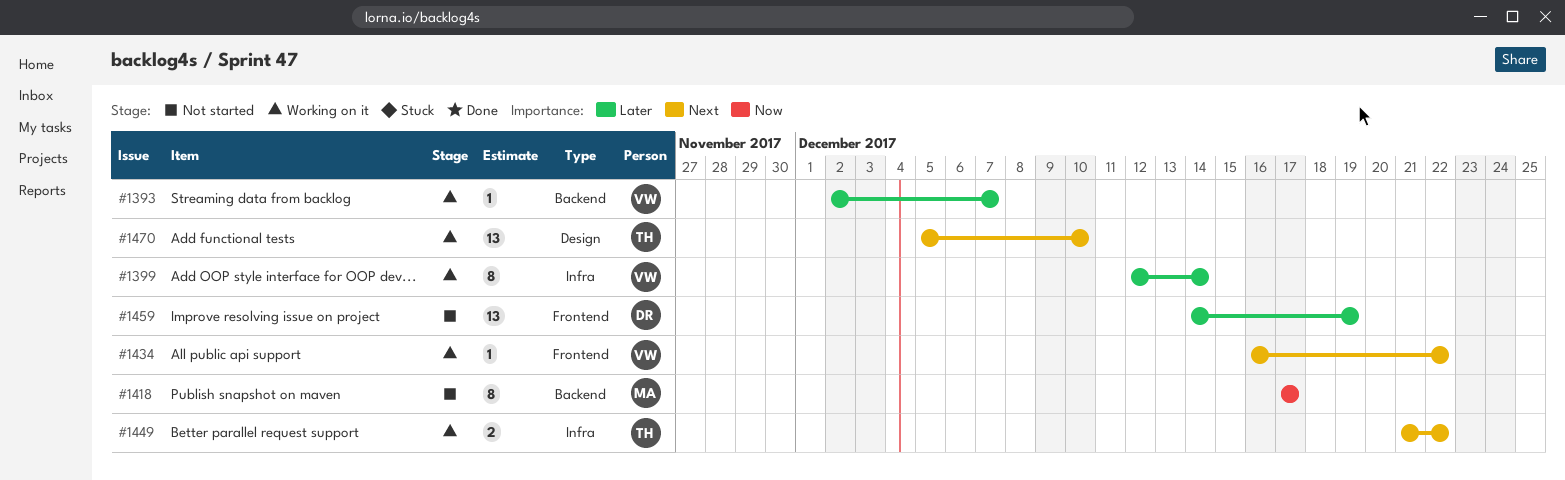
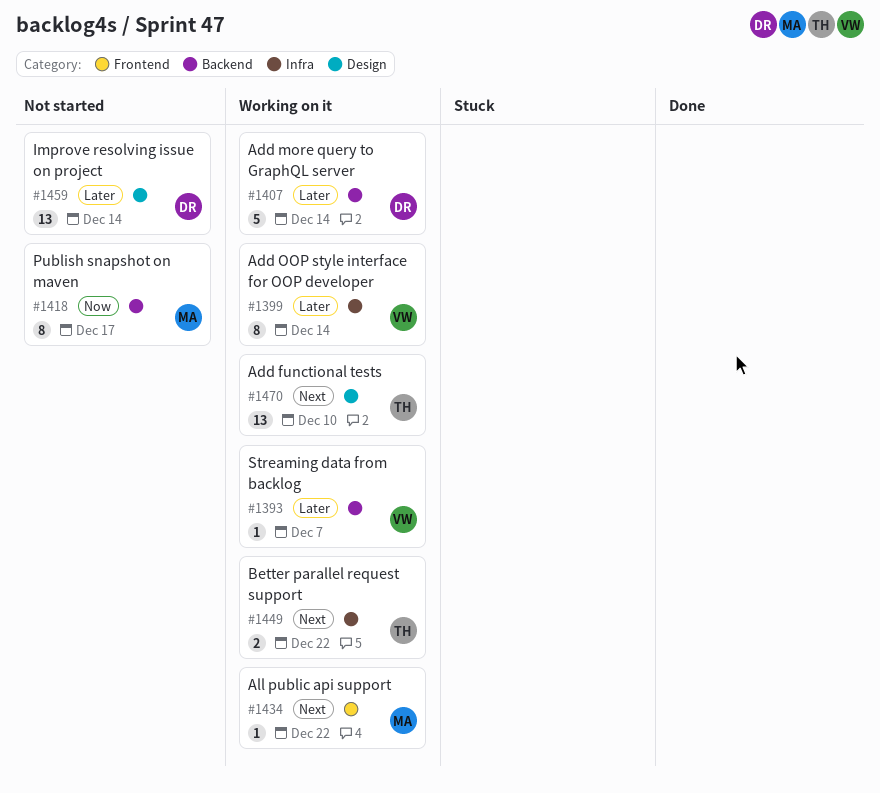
#1407: none -> present
#1434, owner: VW -> MA
#1459, label: Frontend -> Design
#1459, due: Dec 19 -> Dec 14

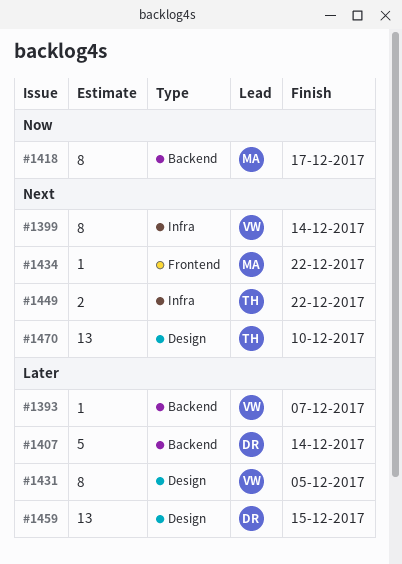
#1399, priority: Later -> Next
#1431: none -> present
#1459, due: Dec 14 -> Dec 15

